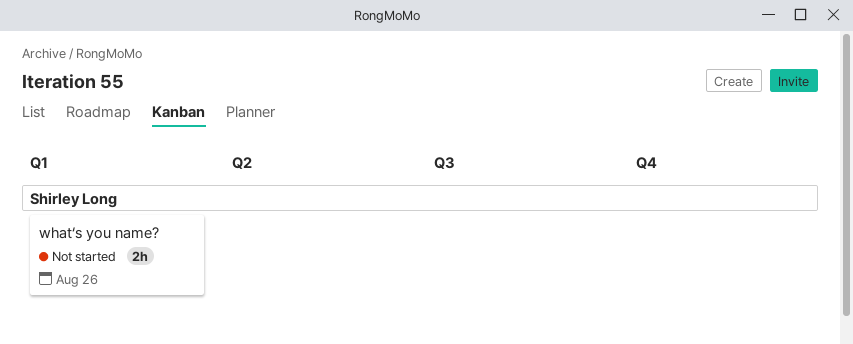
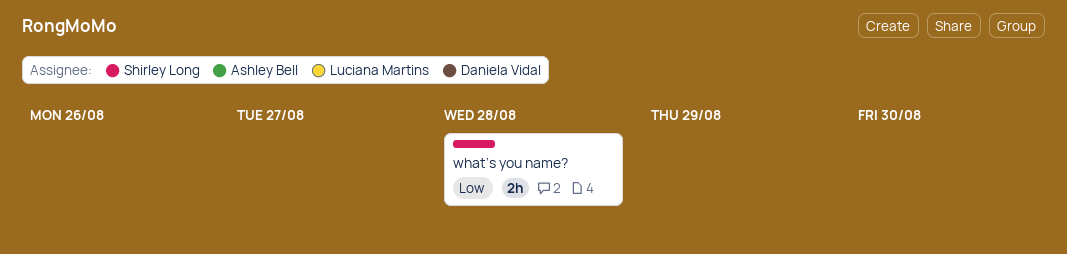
what‘s you name?, due: Aug 26 -> Aug 28

